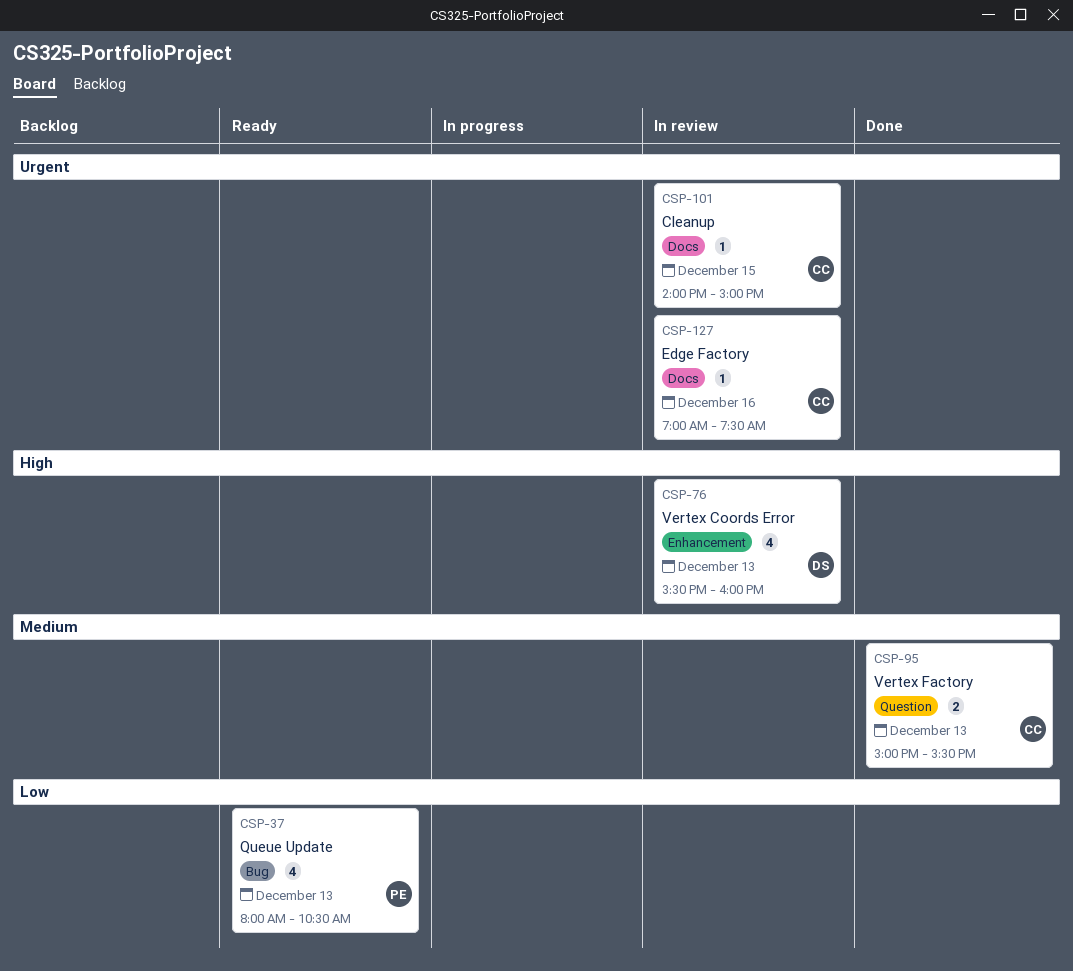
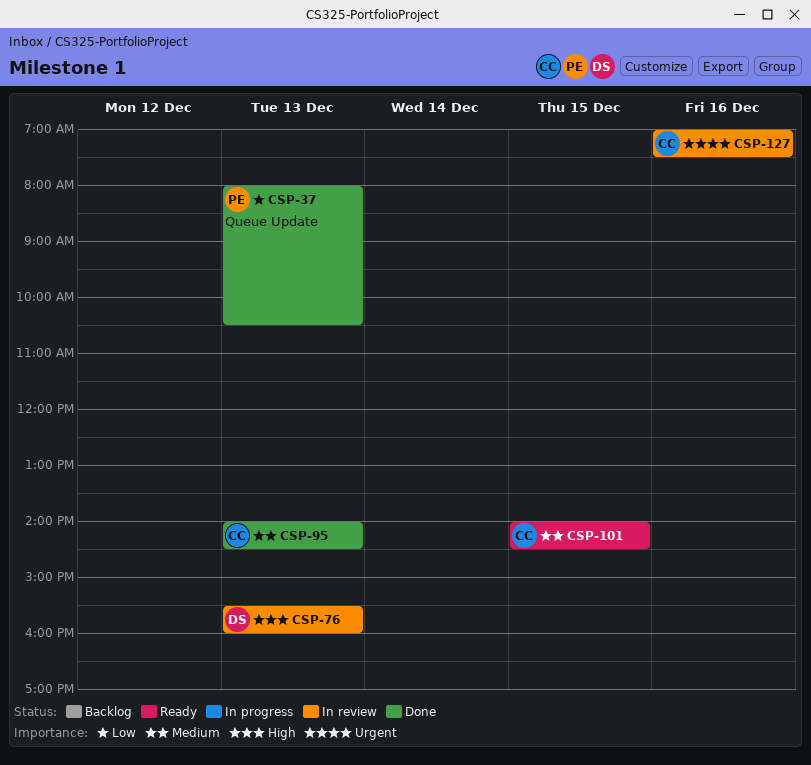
CSP-37, status: Ready -> Done
CSP-95, begins: 15:00 -> 14:00
CSP-95, ends: 15:30 -> 14:30
CSP-101, status: In review -> Ready
CSP-101, priority: Urgent -> Medium
CSP-101, ends: 15:00 -> 14:30

